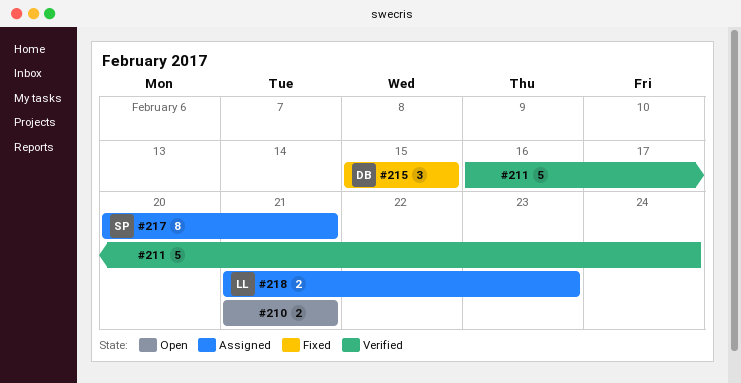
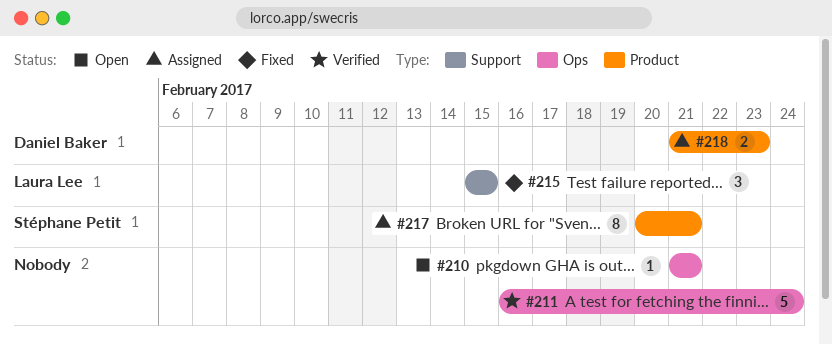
#210, estimate: 2 -> 1
#215, owner: Daniel Baker -> Laura Lee
#218, owner: Laura Lee -> Daniel Baker

